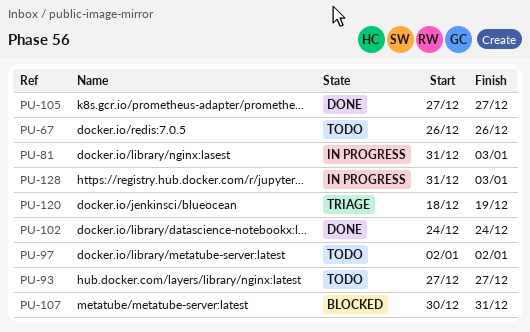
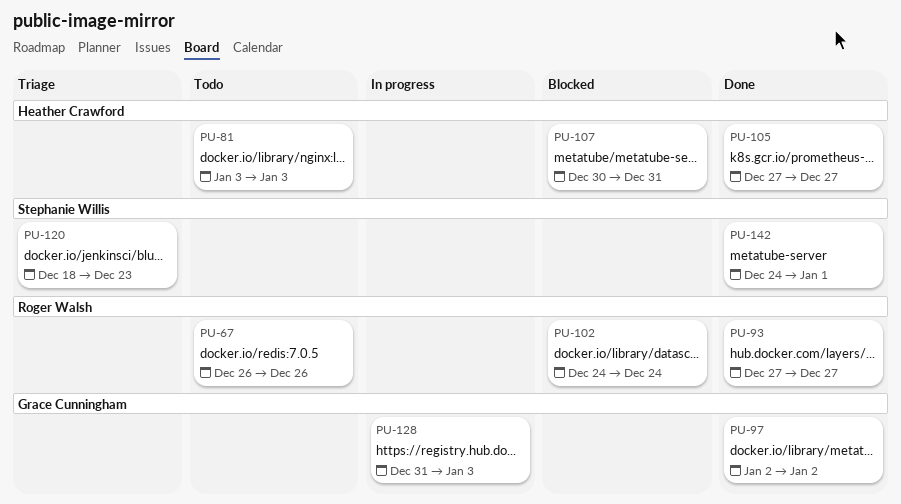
PU-81, status: In progress -> Todo
PU-81, start: Dec 31 -> Jan 3
PU-93, status: Todo -> Done
PU-97, status: Todo -> Done
PU-102, status: Done -> Blocked
PU-120, due: Dec 19 -> Dec 23
PU-142: none -> present

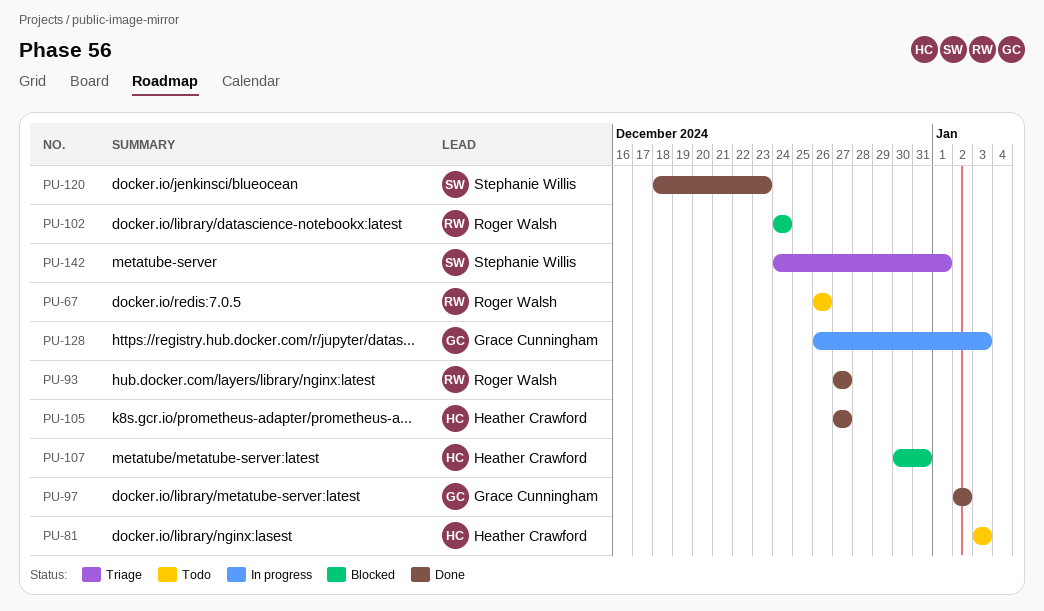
PU-120, status: Triage -> Done
PU-128, start: Dec 31 -> Dec 26
PU-142, status: Done -> Triage

